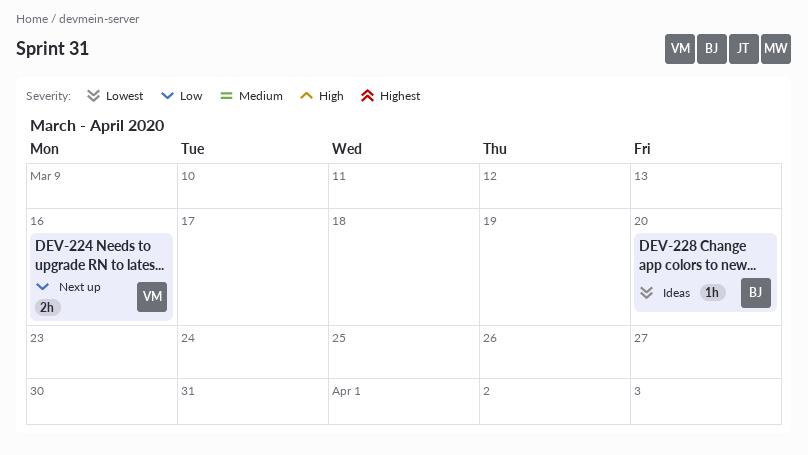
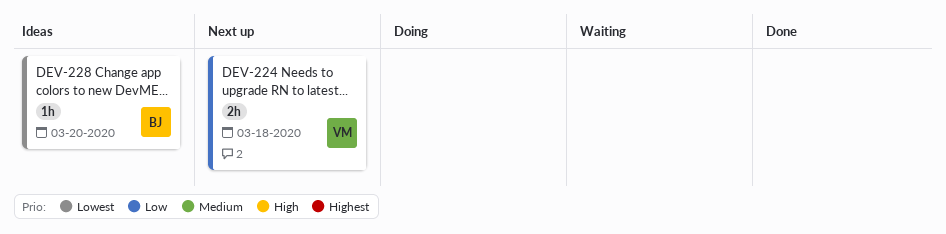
DEV-224, due: Mar 16 -> Mar 18

